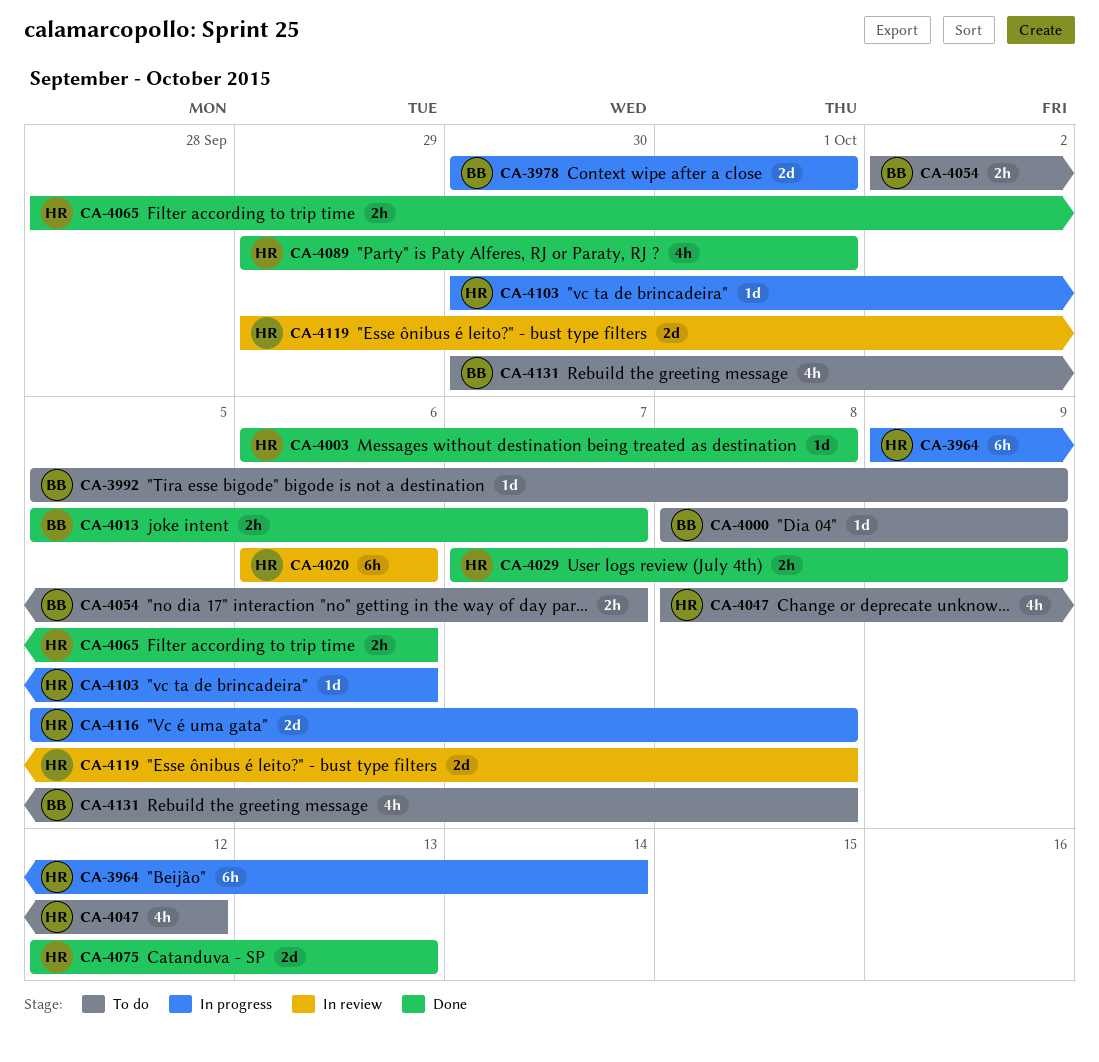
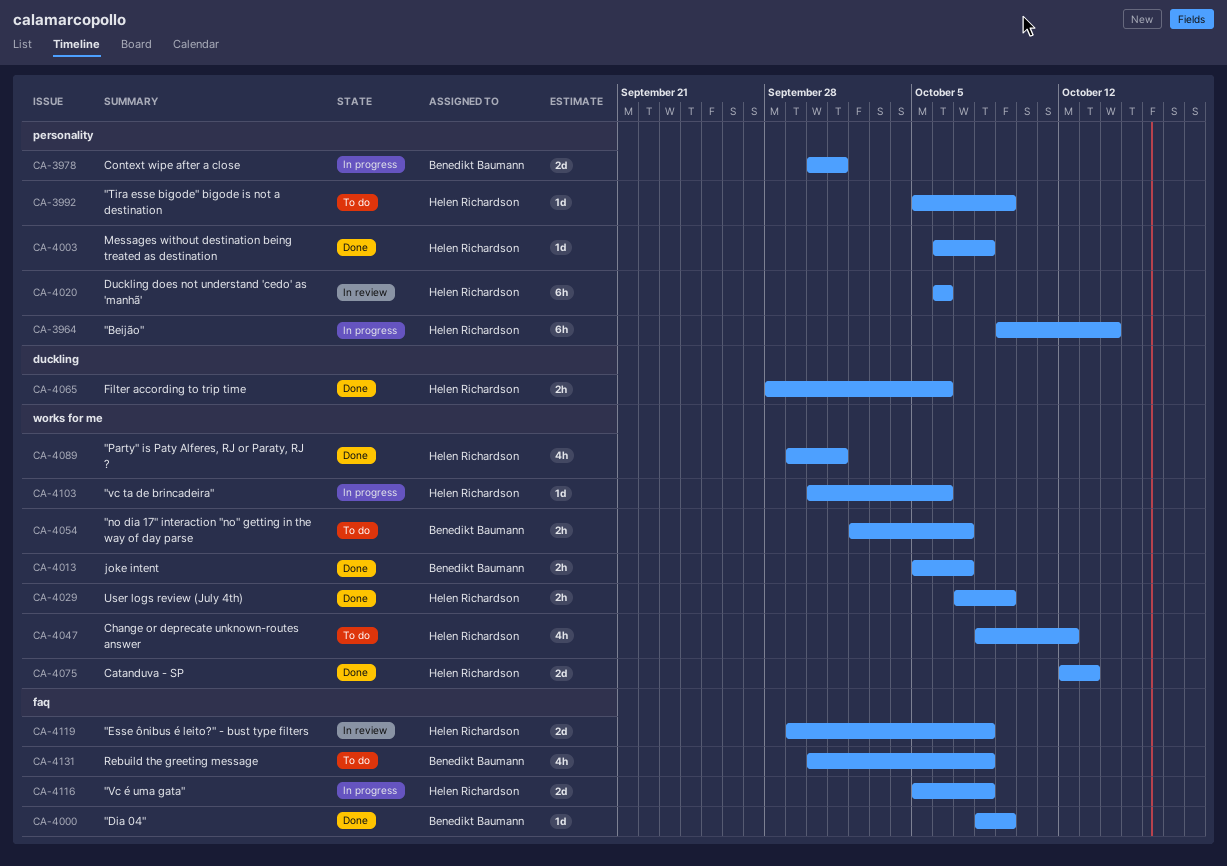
CA-3992, owner: Benedikt Baumann -> Helen Richardson
CA-4000, status: To do -> Done

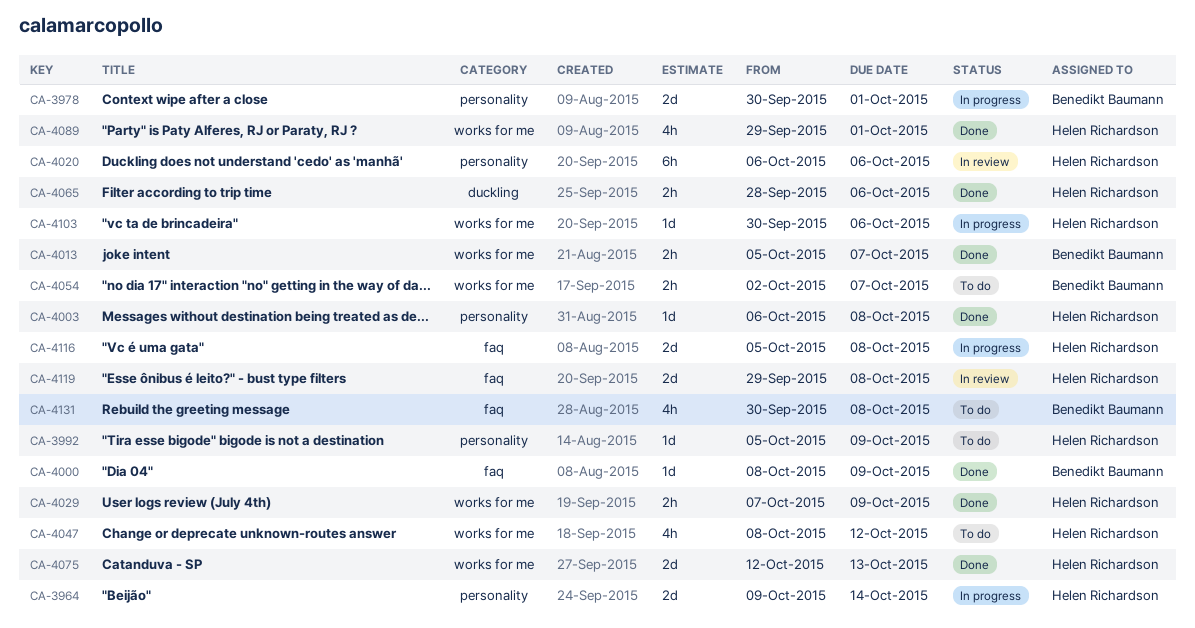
CA-3964, estimate: 6h -> 2d

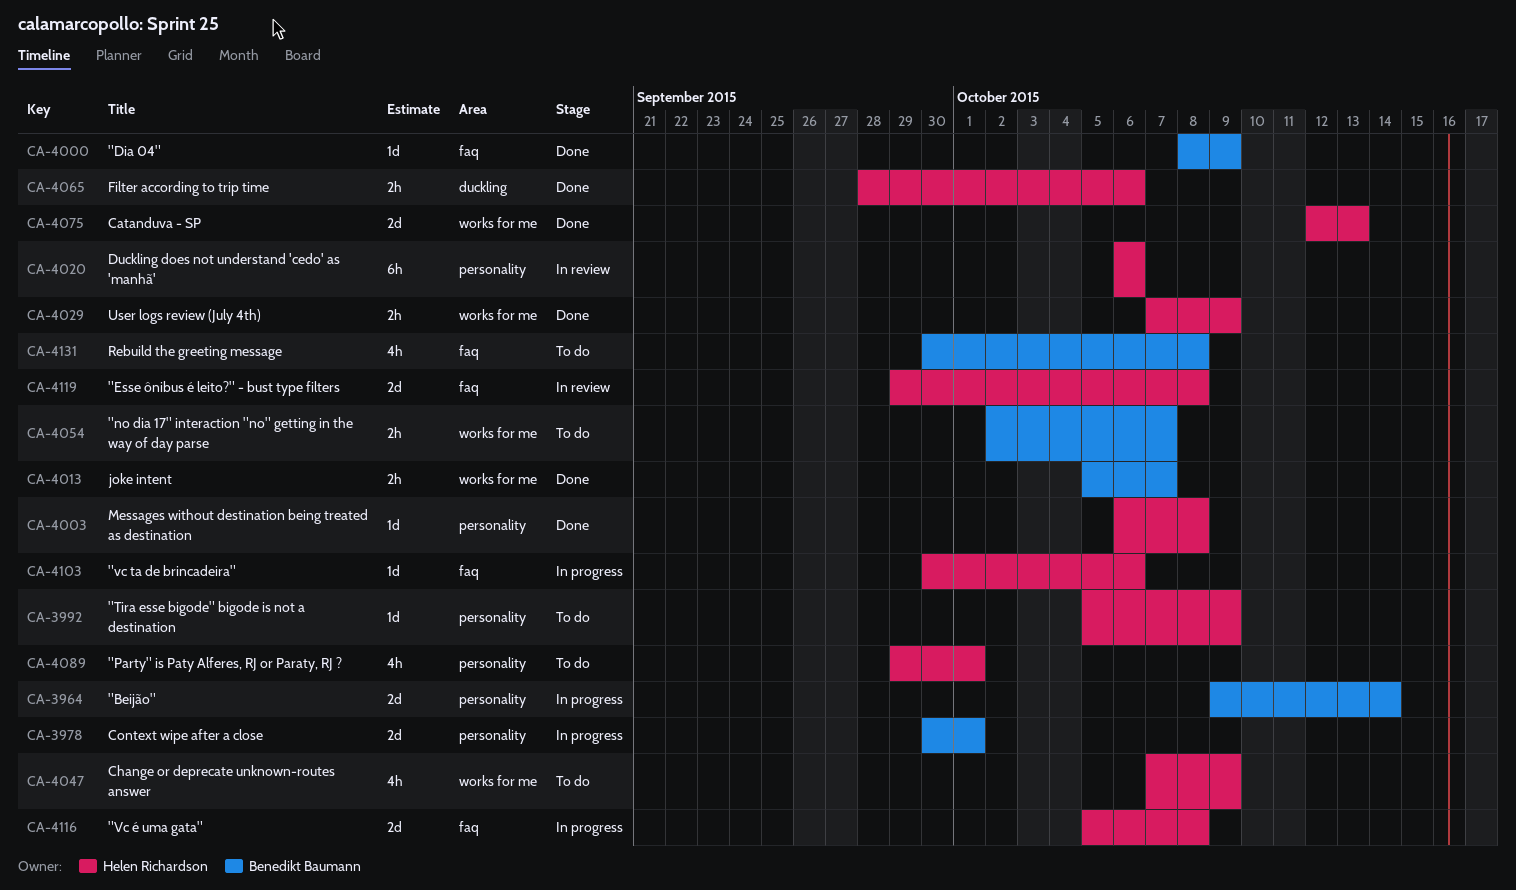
CA-3964, owner: Helen Richardson -> Benedikt Baumann
CA-4047, start: Oct 8 -> Oct 7
CA-4047, due: Oct 12 -> Oct 9
CA-4089, status: Done -> To do
CA-4089, label: works for me -> personality
CA-4103, label: works for me -> faq

